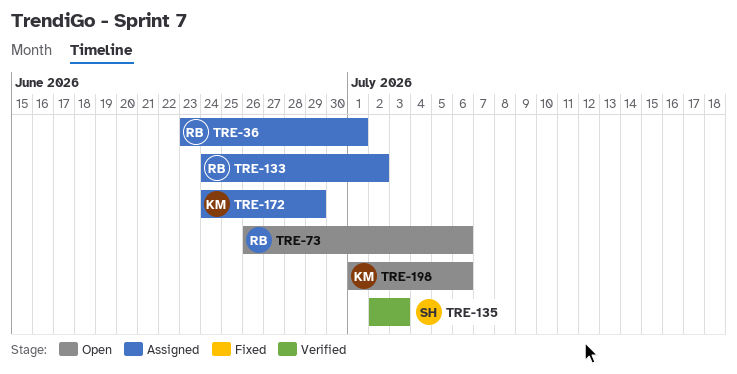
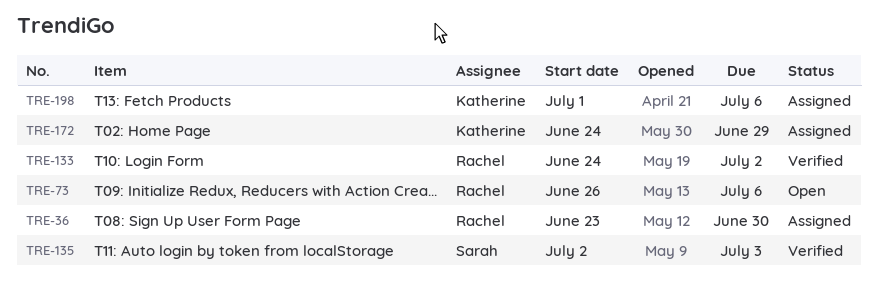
TRE-36, due: Jul 1 -> Jun 30
TRE-133, status: Assigned -> Verified
TRE-198, status: Open -> Assigned

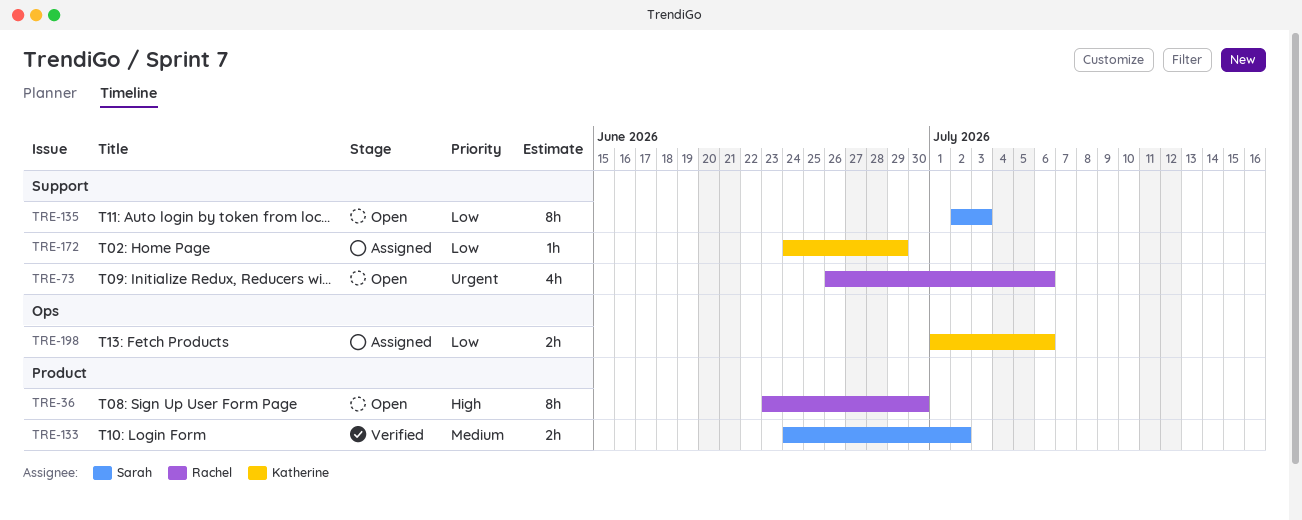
TRE-36, status: Assigned -> Open
TRE-133, owner: Rachel -> Sarah
TRE-135, status: Verified -> Open

